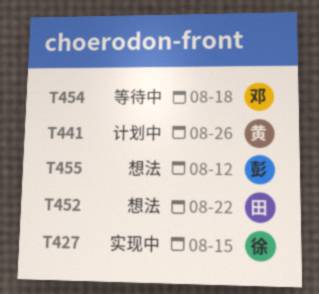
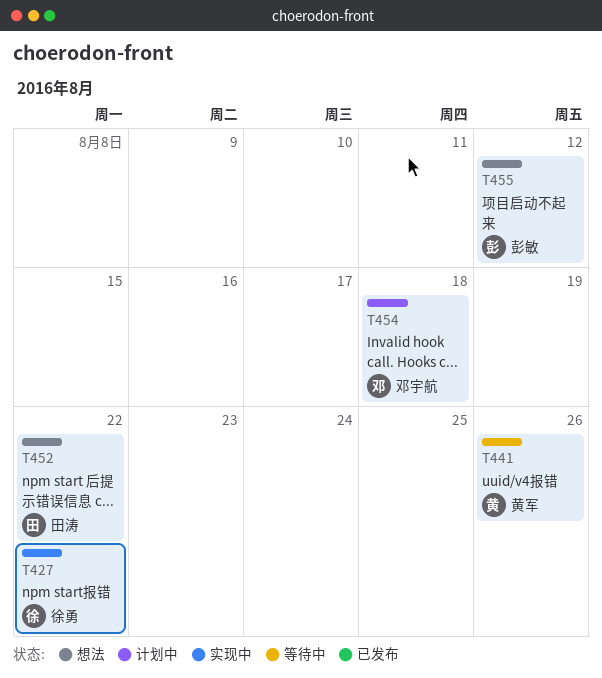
T427, due: Aug 15 -> Aug 22
T441, status: 计划中 -> 等待中
T454, status: 等待中 -> 计划中

